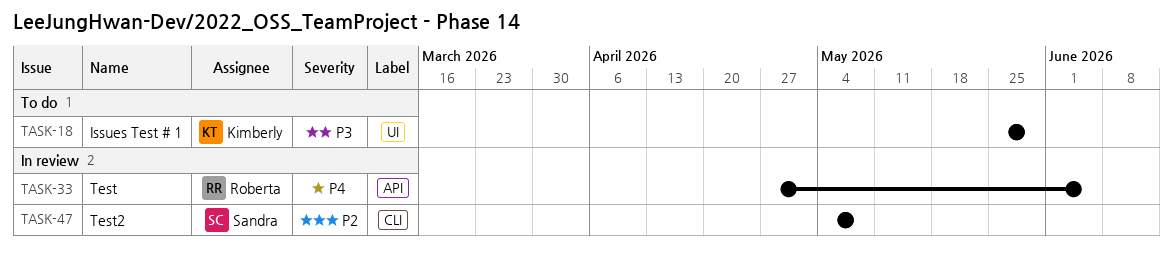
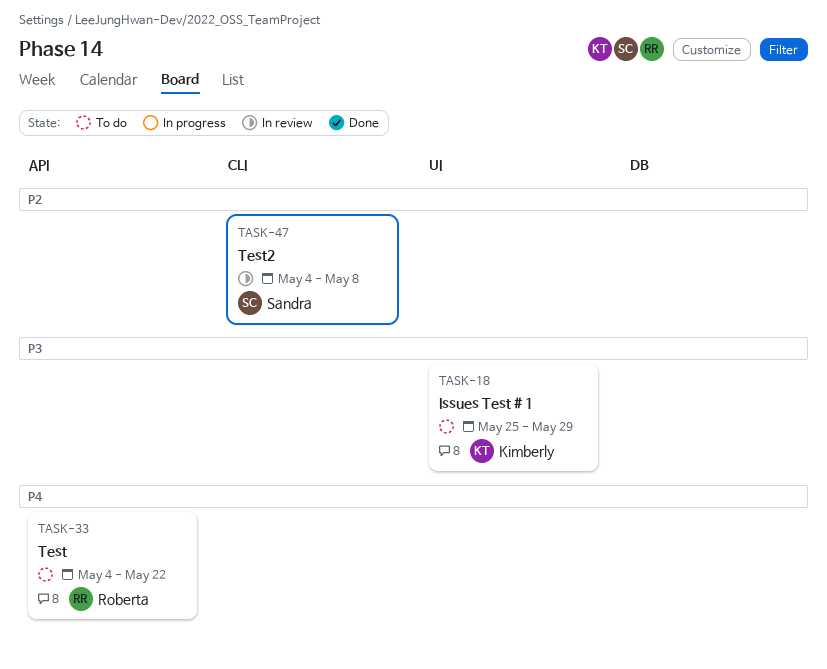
TASK-33, status: In review -> To do
TASK-33, start: Apr 27 -> May 4
TASK-33, due: Jun 5 -> May 22

